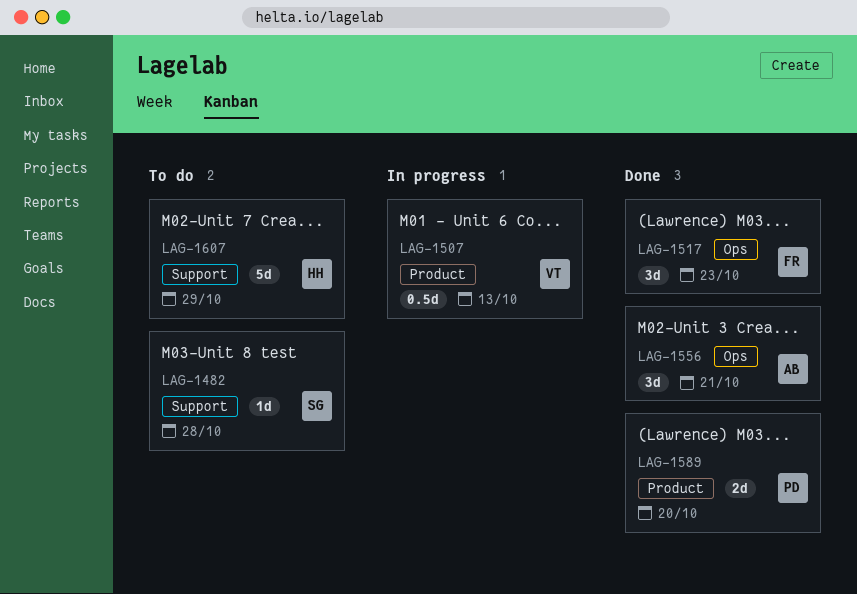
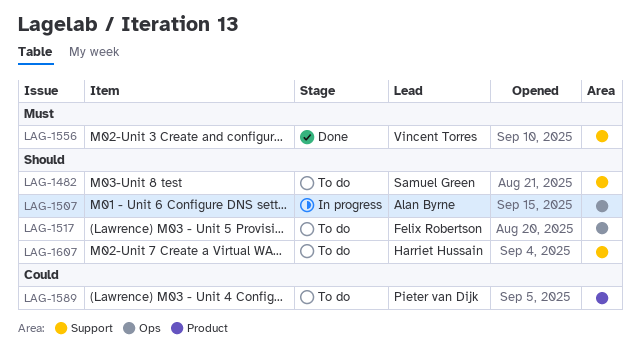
LAG-1507, owner: Vincent Torres -> Alan Byrne
LAG-1507, label: Product -> Ops
LAG-1517, status: Done -> To do
LAG-1556, owner: Alan Byrne -> Vincent Torres
LAG-1556, label: Ops -> Support
LAG-1589, status: Done -> To do

